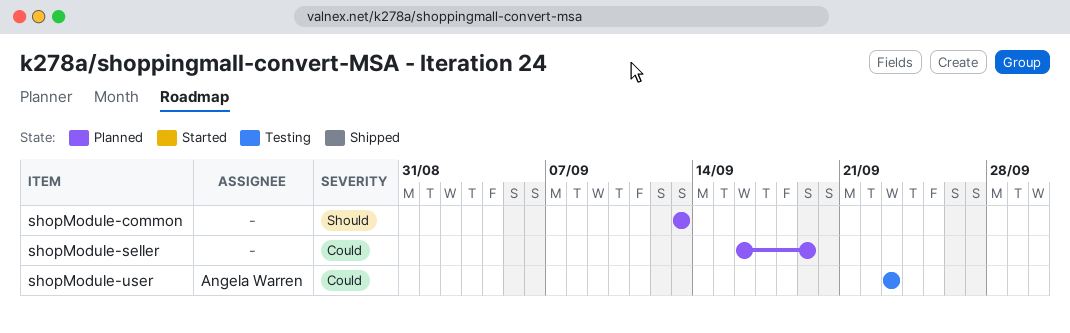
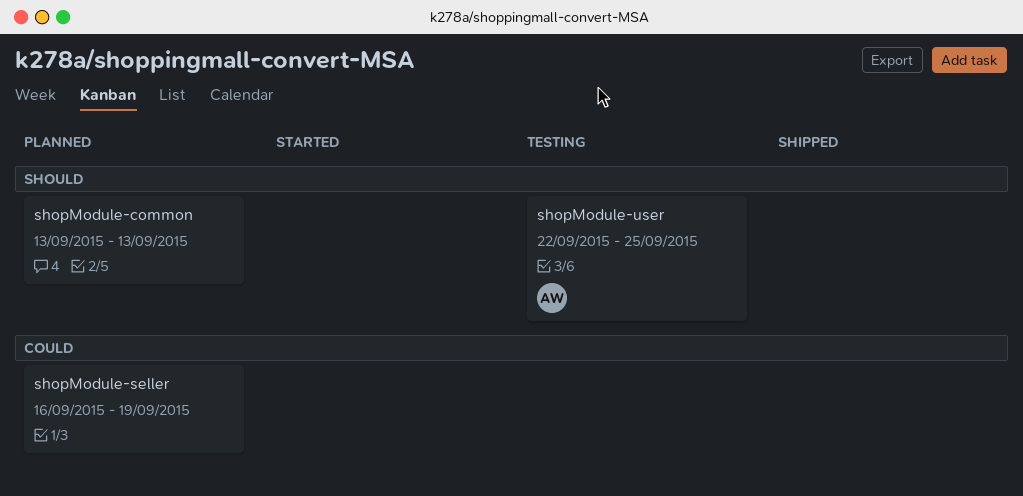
shopModule-user, priority: Could -> Should
shopModule-user, start: Sep 23 -> Sep 22
shopModule-user, due: Sep 23 -> Sep 25

